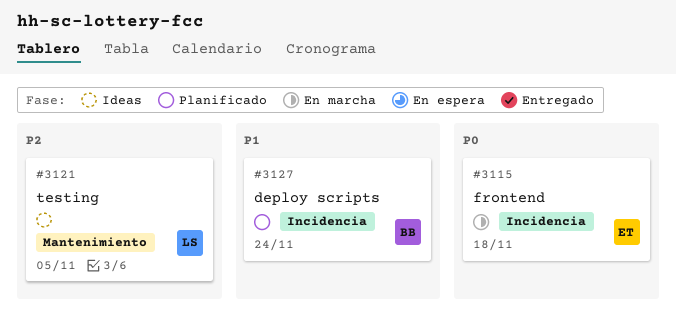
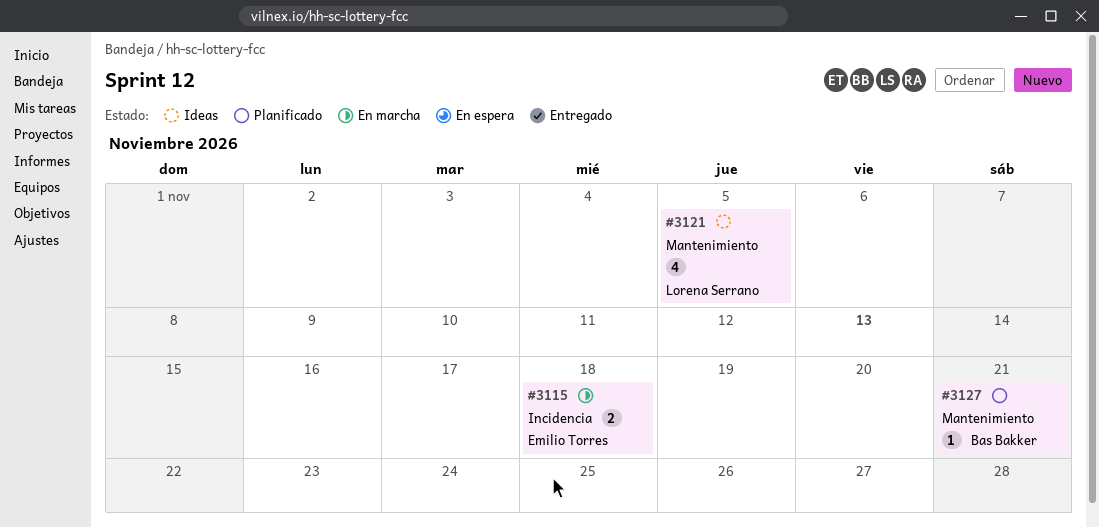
#3127, label: Incidencia -> Mantenimiento
#3127, due: Nov 24 -> Nov 21

